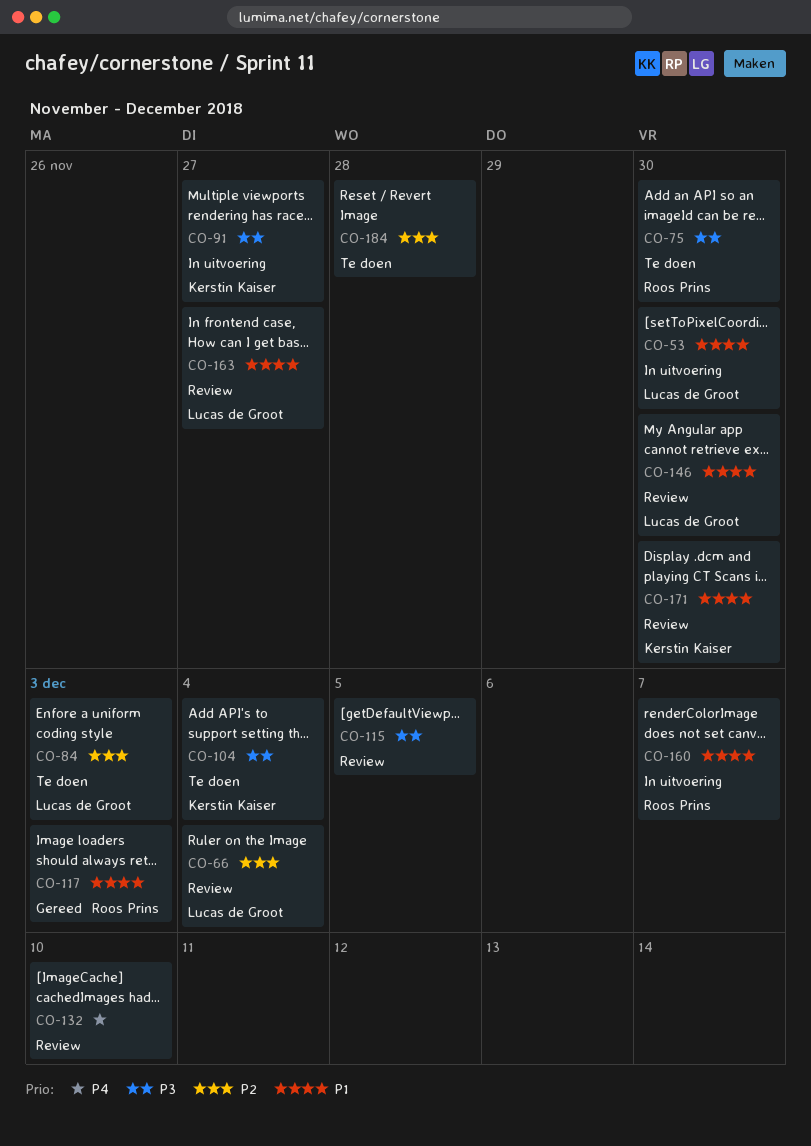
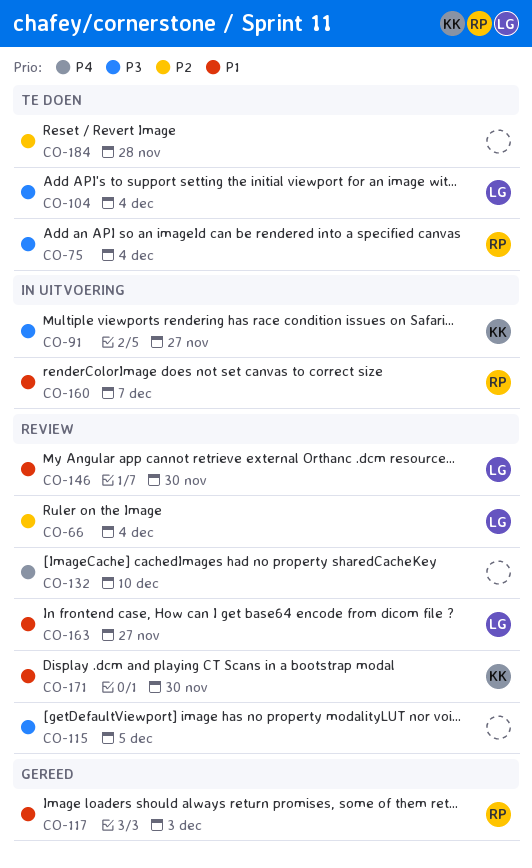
CO-53: present -> none
CO-75, due: Nov 30 -> Dec 4
CO-84: present -> none
CO-104, owner: Kerstin Kaiser -> Lucas de Groot

